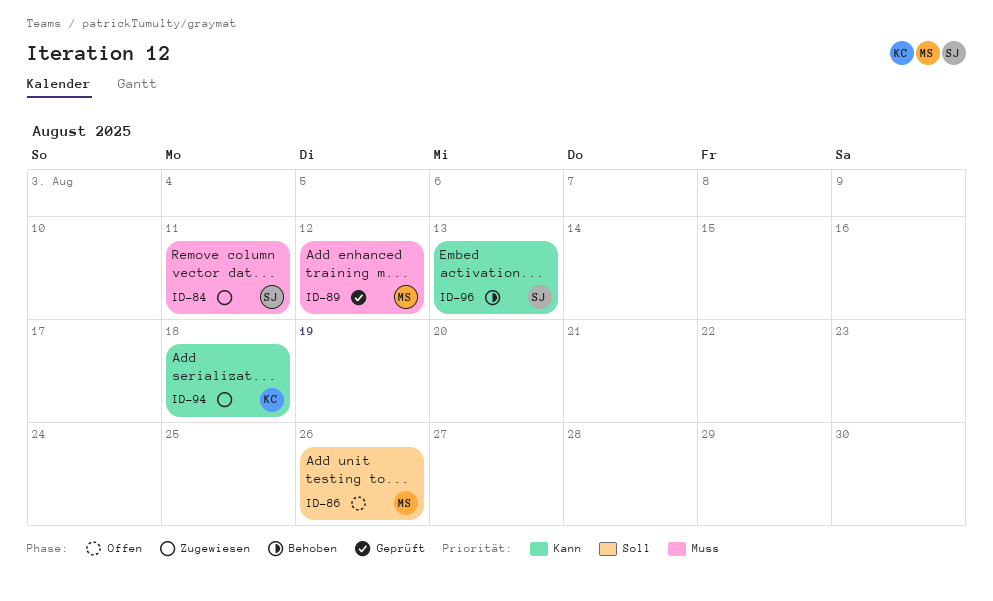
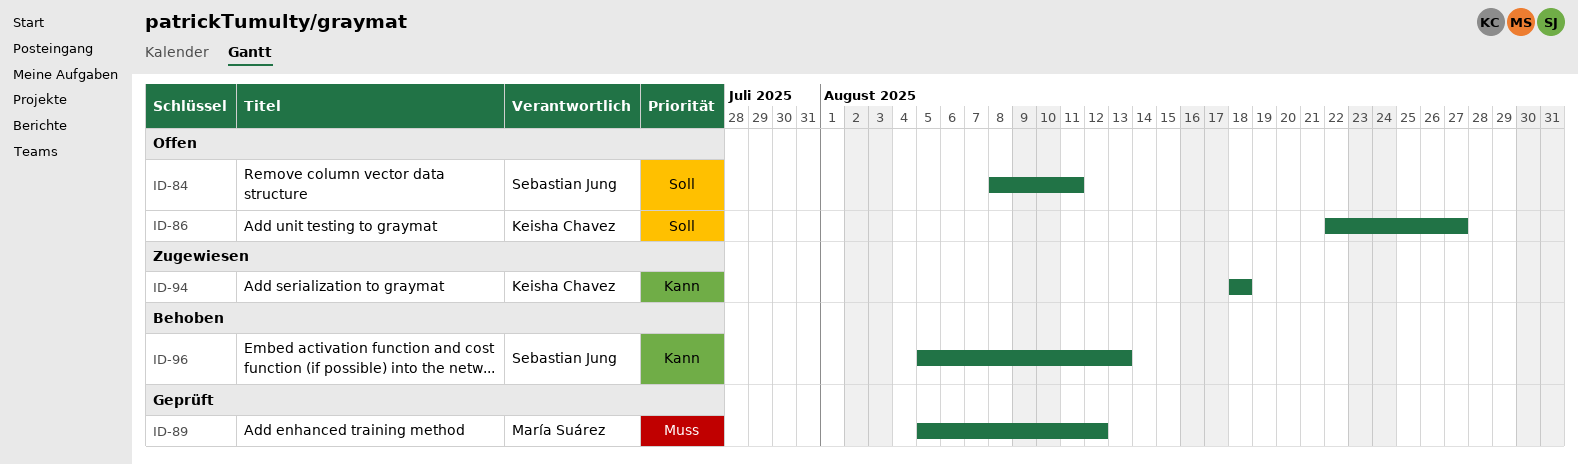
ID-84, status: Zugewiesen -> Offen
ID-84, priority: Muss -> Soll
ID-86, owner: María Suárez -> Keisha Chavez
ID-86, due: Aug 26 -> Aug 27

